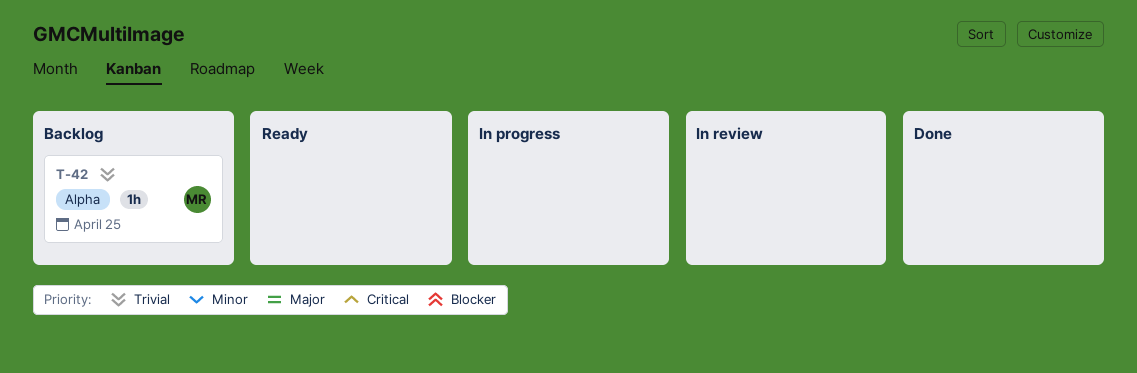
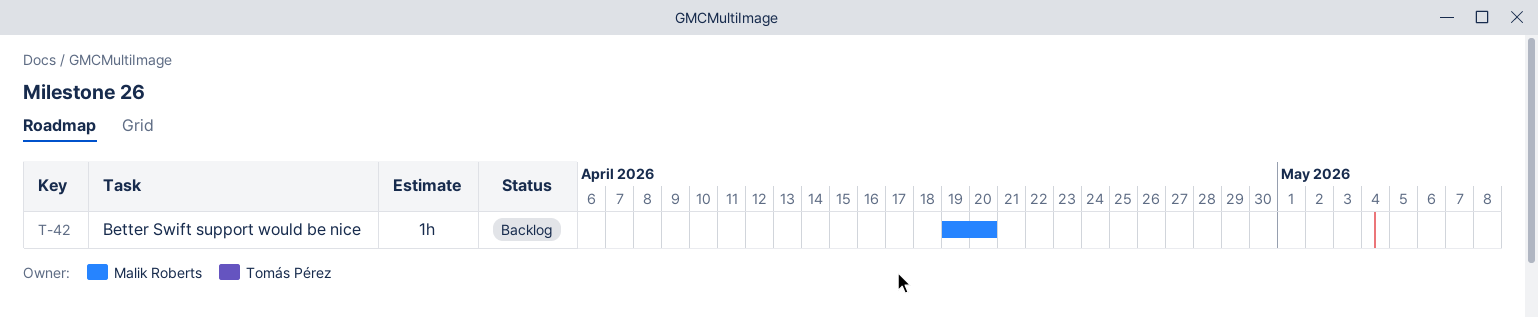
T-42, due: Apr 25 -> Apr 20

